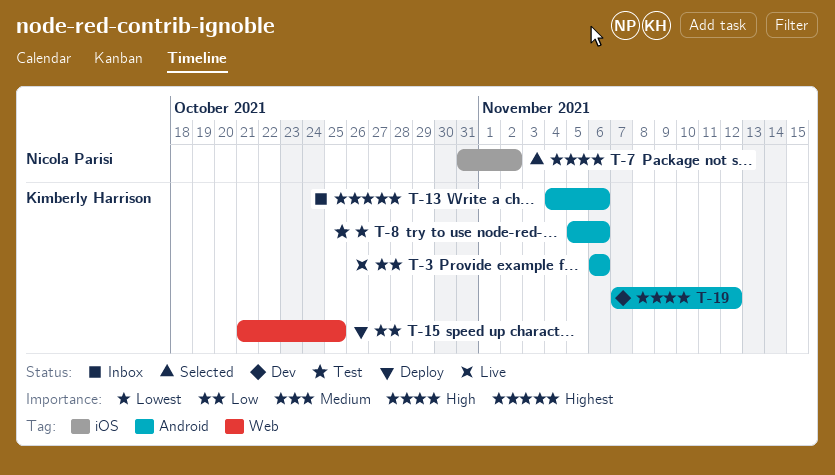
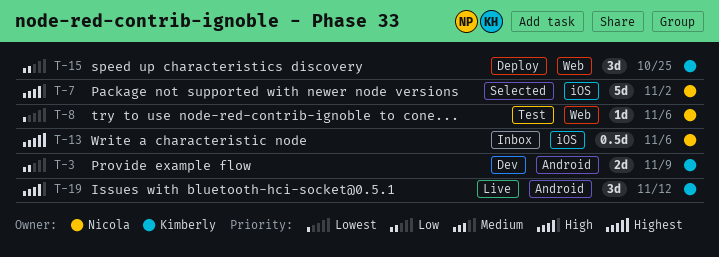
T-3, status: Live -> Dev
T-3, due: Nov 6 -> Nov 9
T-8, owner: Kimberly Harrison -> Nicola Parisi
T-8, label: Android -> Web
T-13, owner: Kimberly Harrison -> Nicola Parisi
T-13, label: Android -> iOS
T-19, status: Dev -> Live

